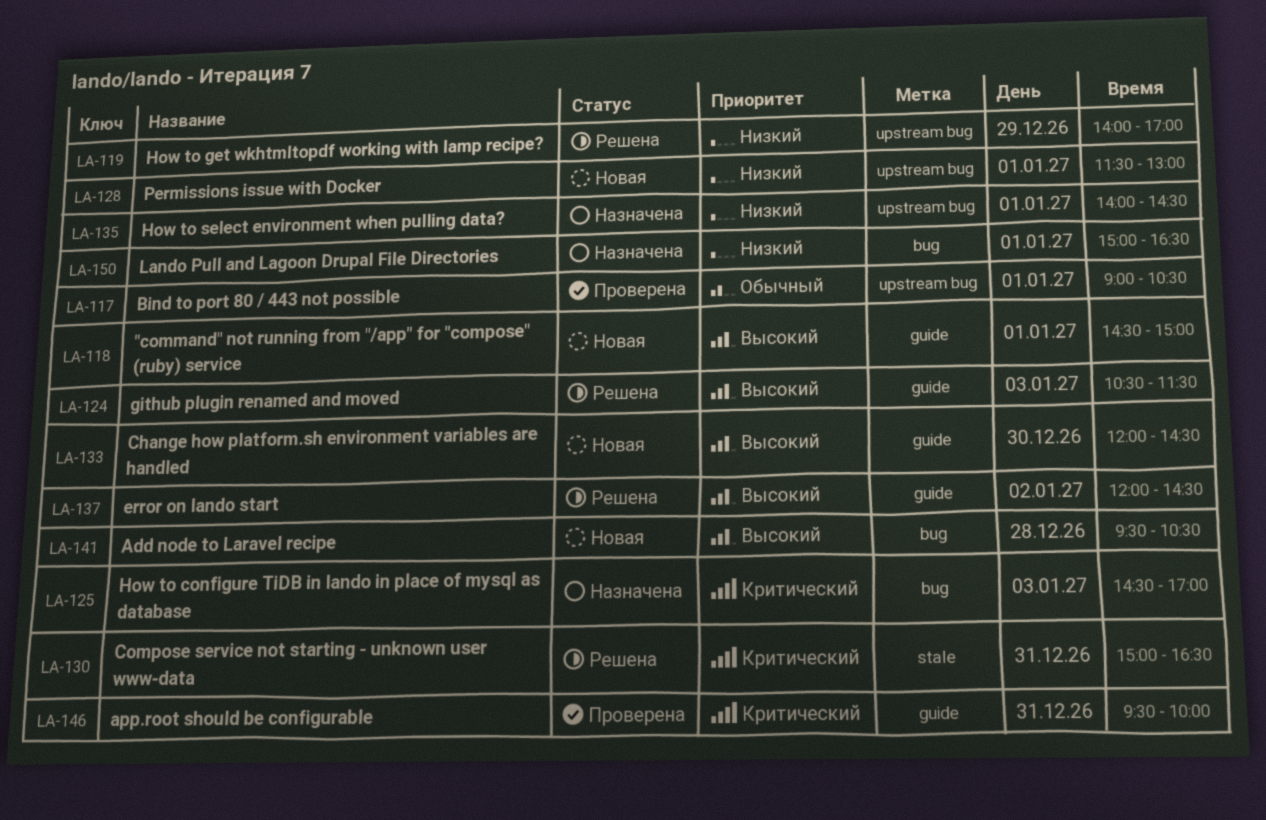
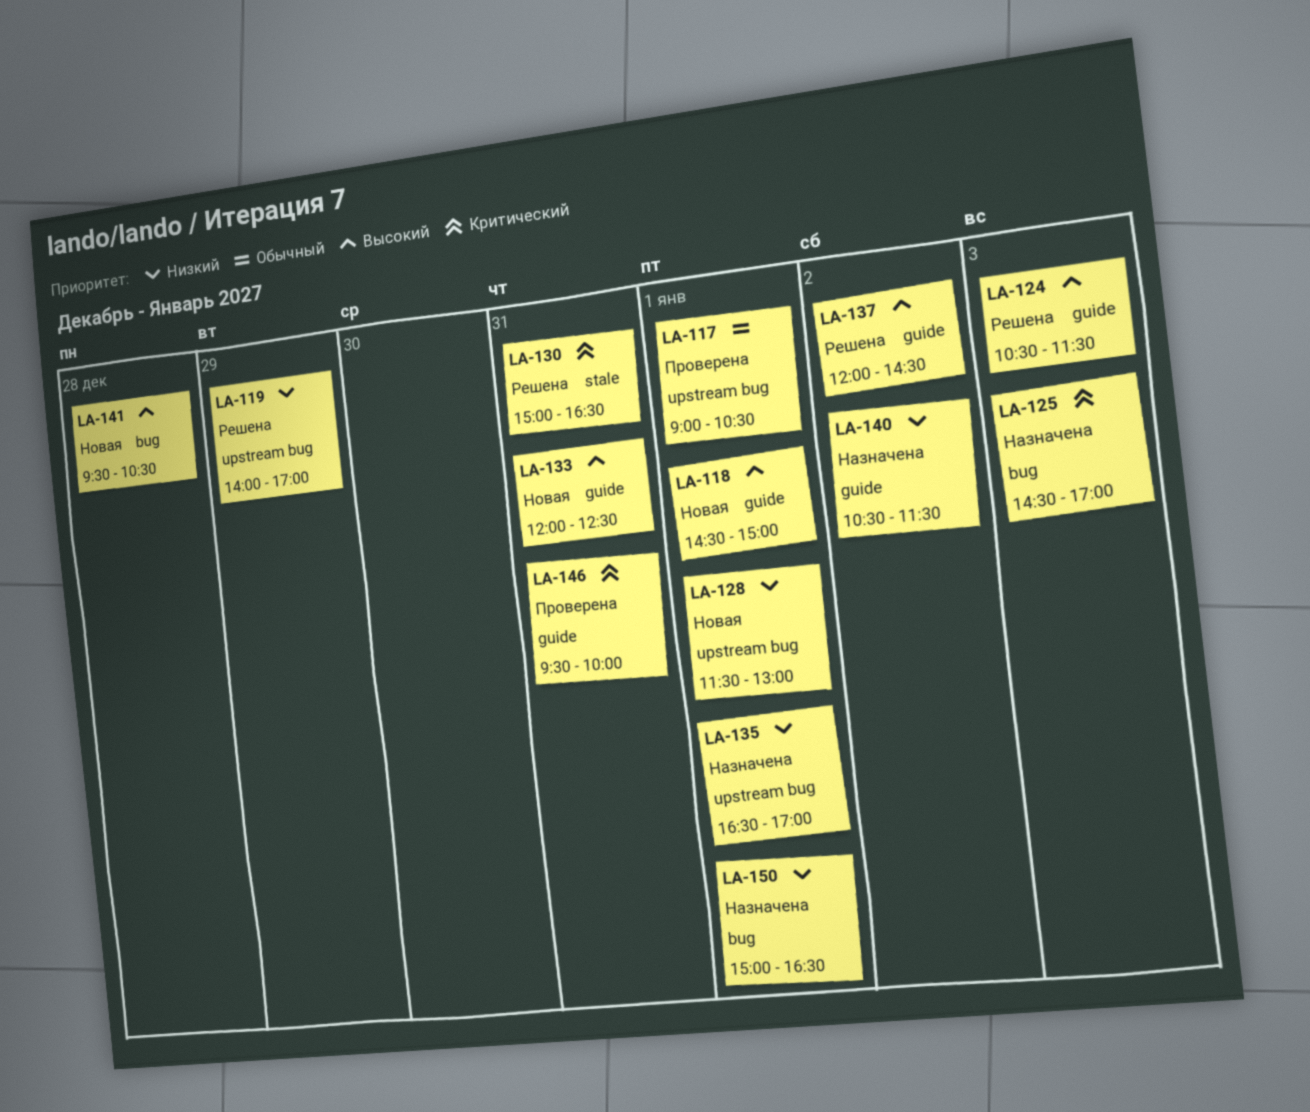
LA-133, day: Dec 30 -> Dec 31
LA-133, ends: 14:30 -> 12:30
LA-135, begins: 14:00 -> 16:30
LA-135, ends: 14:30 -> 17:00
LA-140: none -> present

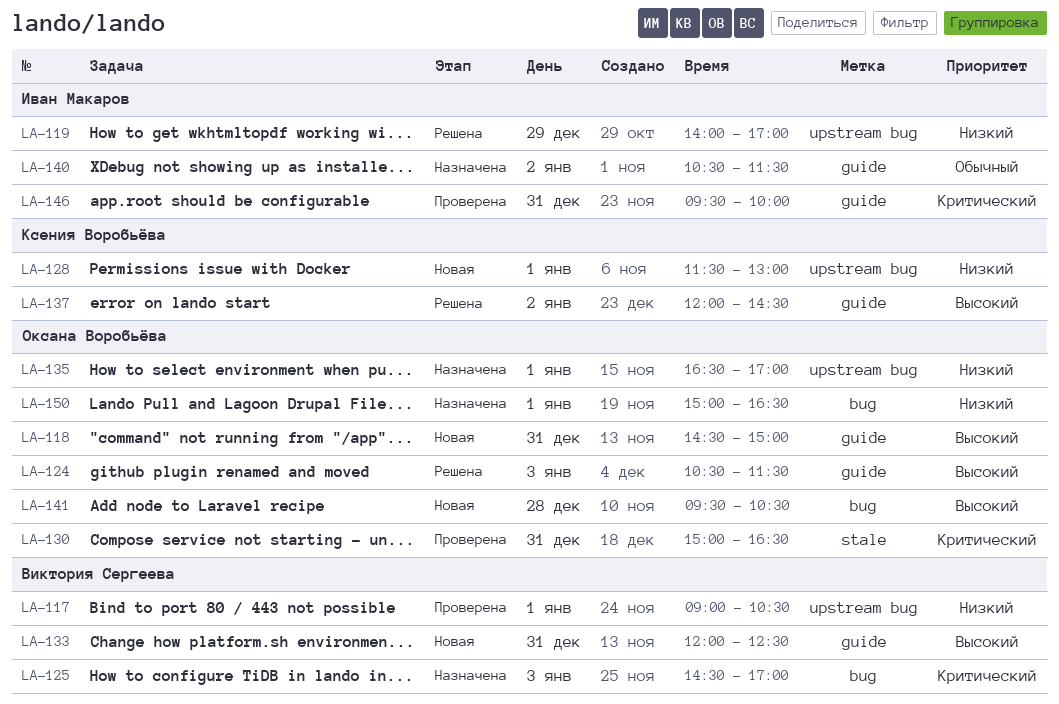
LA-117, priority: Обычный -> Низкий
LA-118, day: Jan 1 -> Dec 31
LA-130, status: Решена -> Проверена
LA-140, priority: Низкий -> Обычный

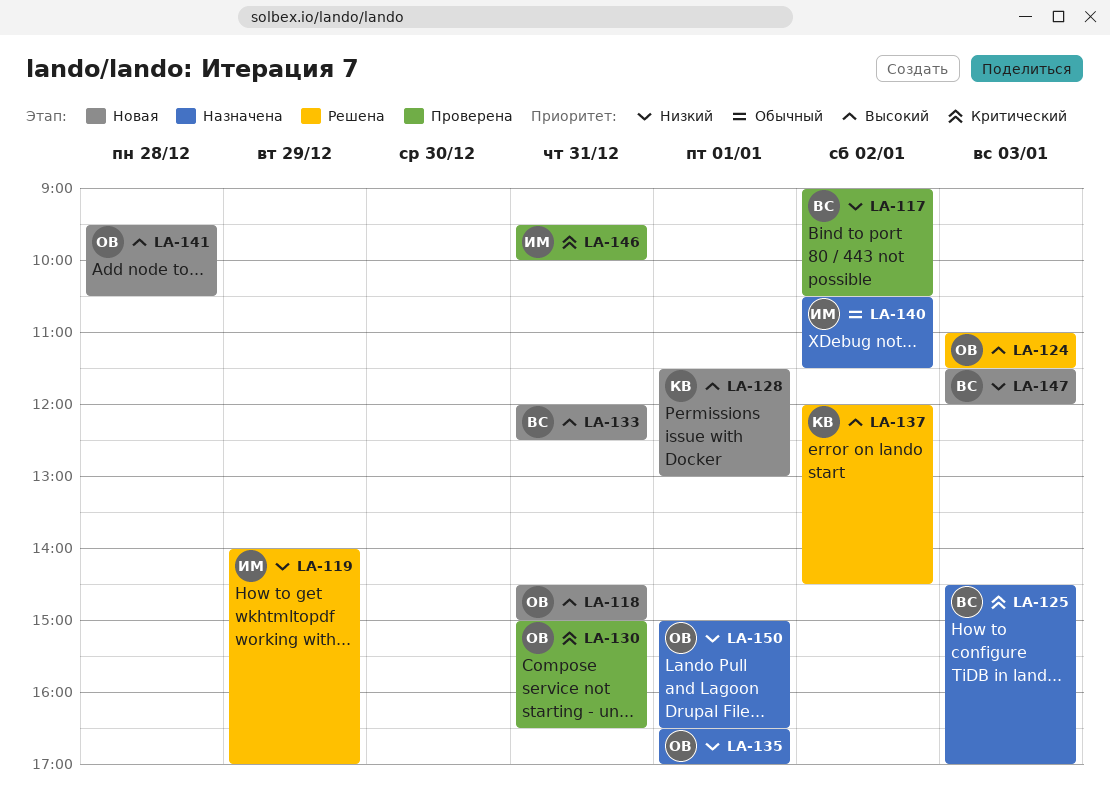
LA-117, day: Jan 1 -> Jan 2
LA-124, begins: 10:30 -> 11:00
LA-128, priority: Низкий -> Высокий
LA-147: none -> present

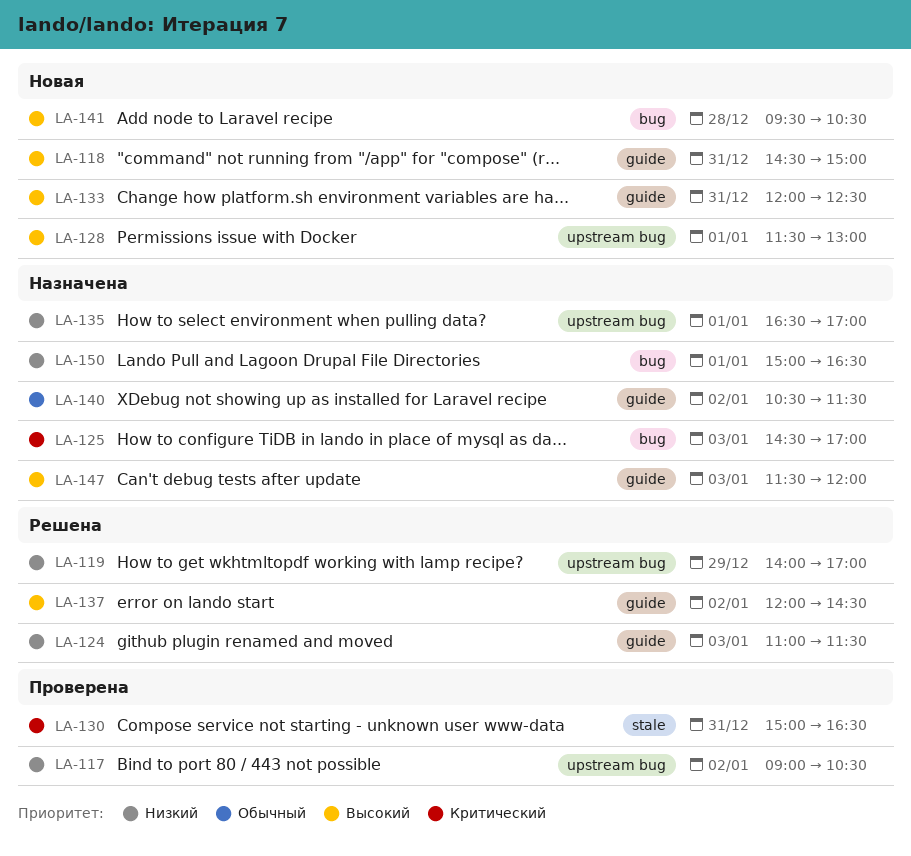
LA-124, priority: Высокий -> Низкий
LA-146: present -> none
LA-147, status: Новая -> Назначена
LA-147, priority: Низкий -> Высокий

